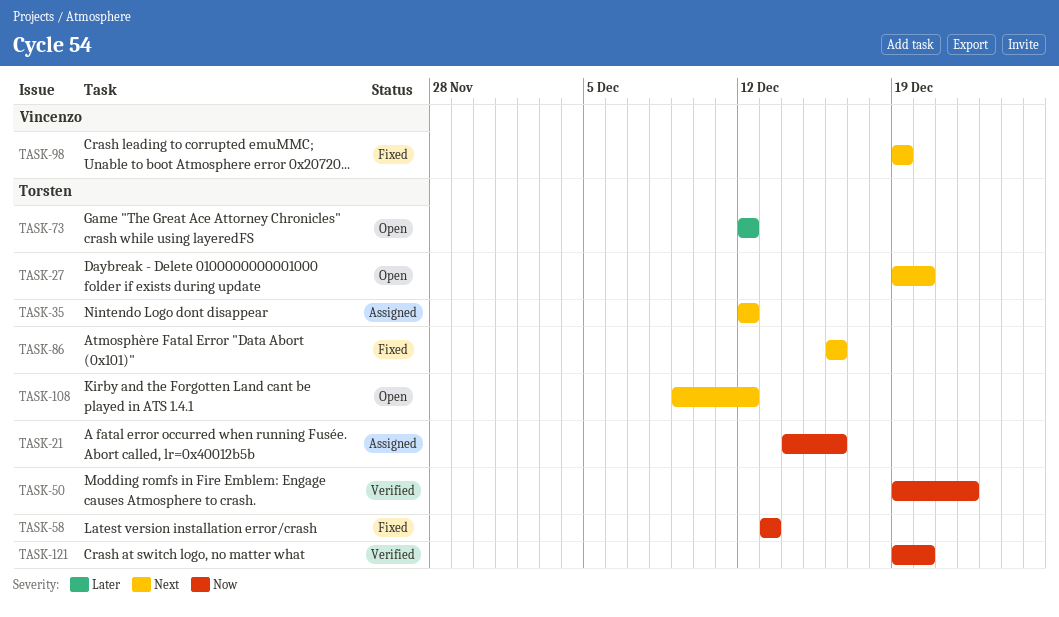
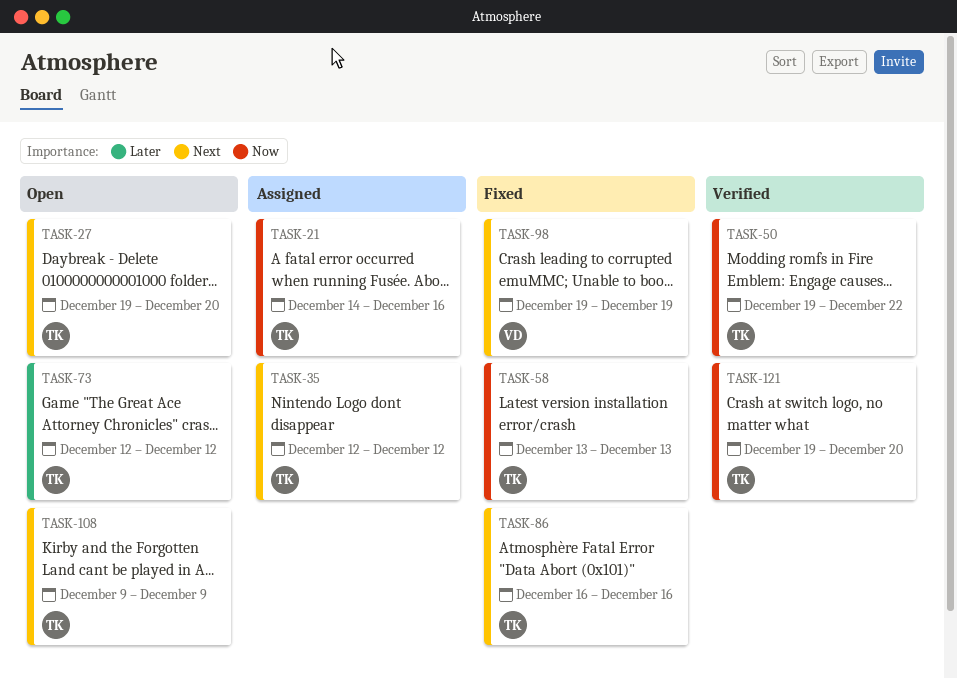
TASK-108, due: Dec 12 -> Dec 9

